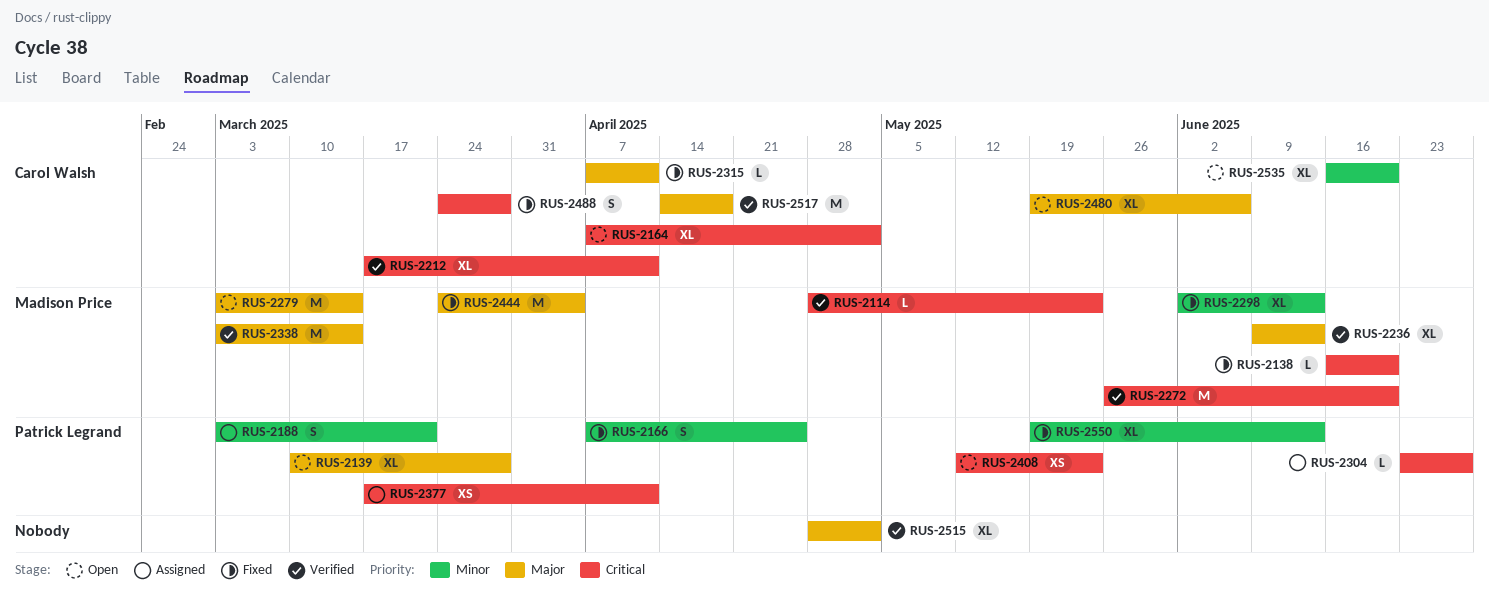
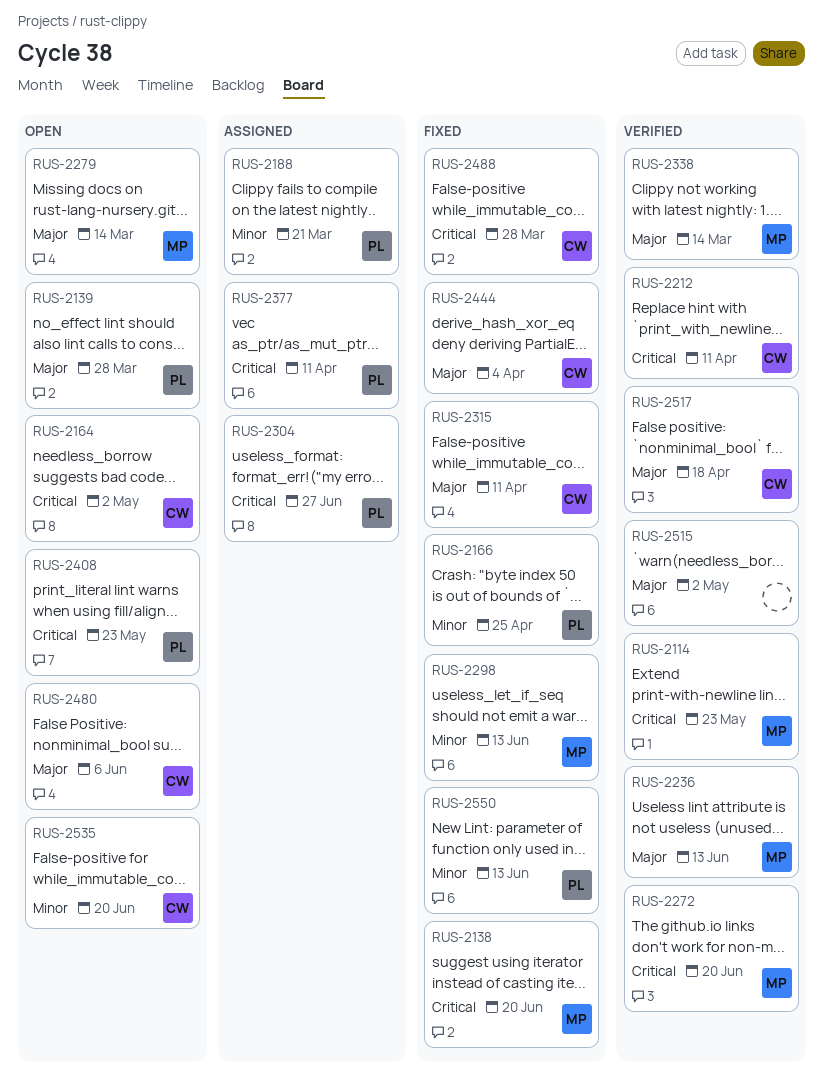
RUS-2444, owner: Madison Price -> Carol Walsh

